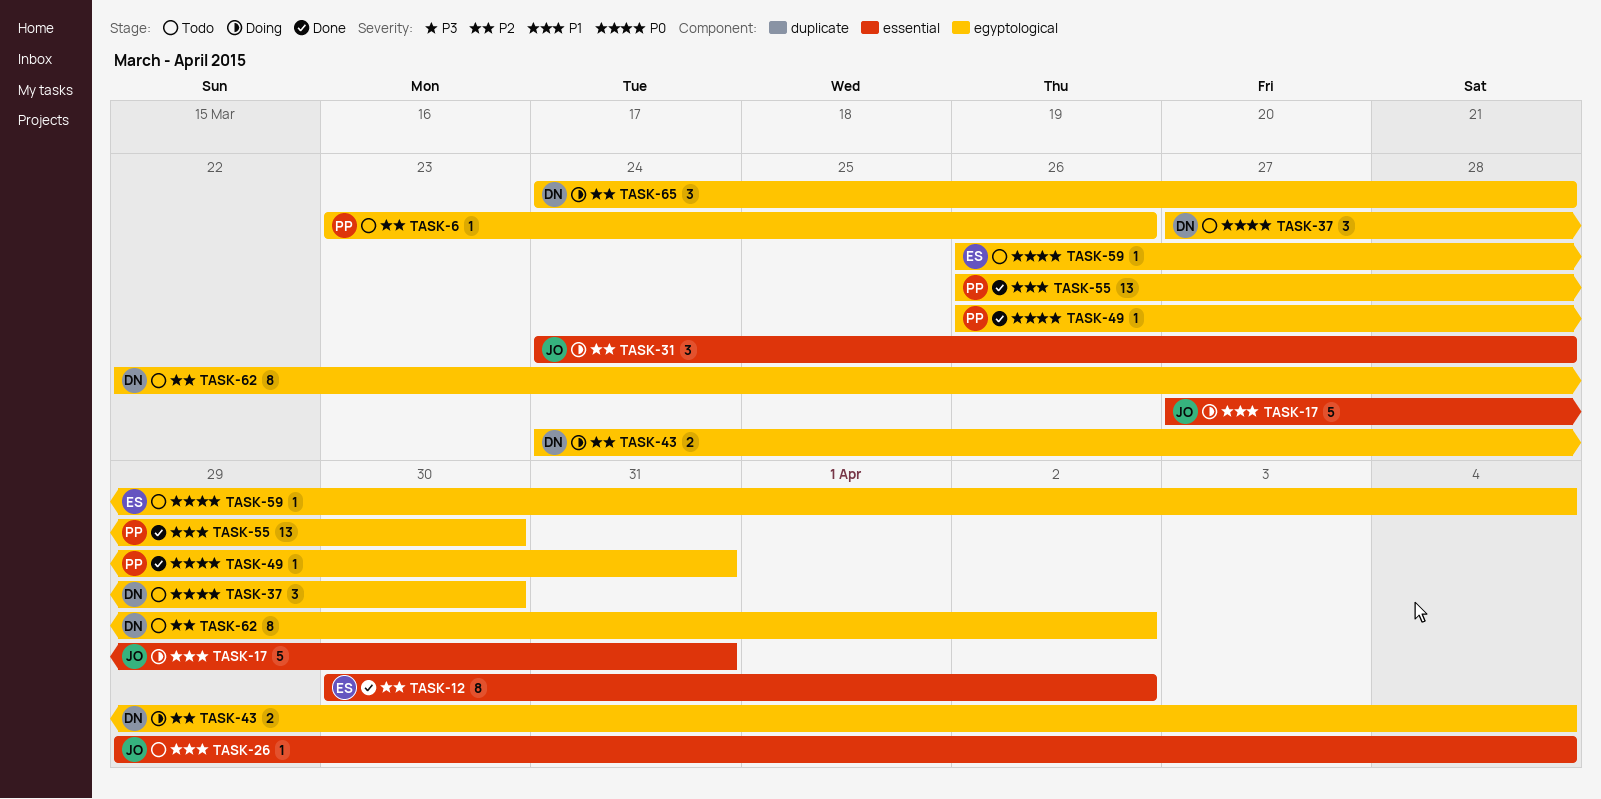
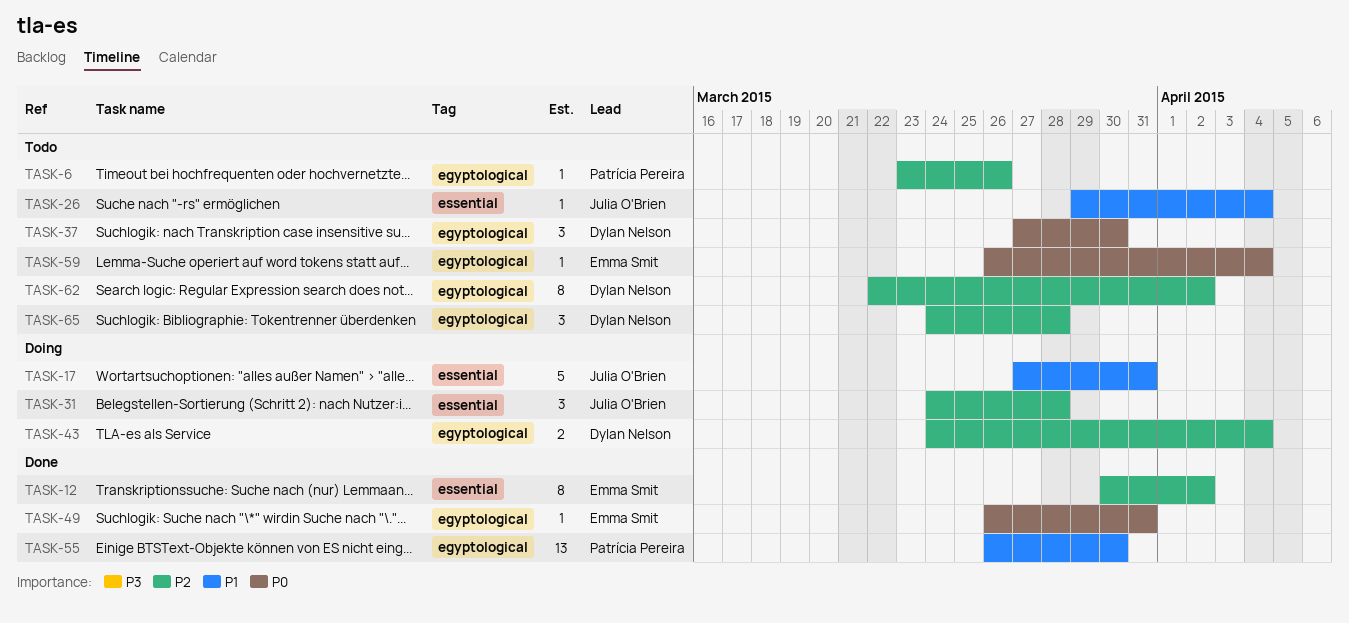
TASK-49, owner: Patrícia Pereira -> Emma Smit
TASK-65, status: Doing -> Todo

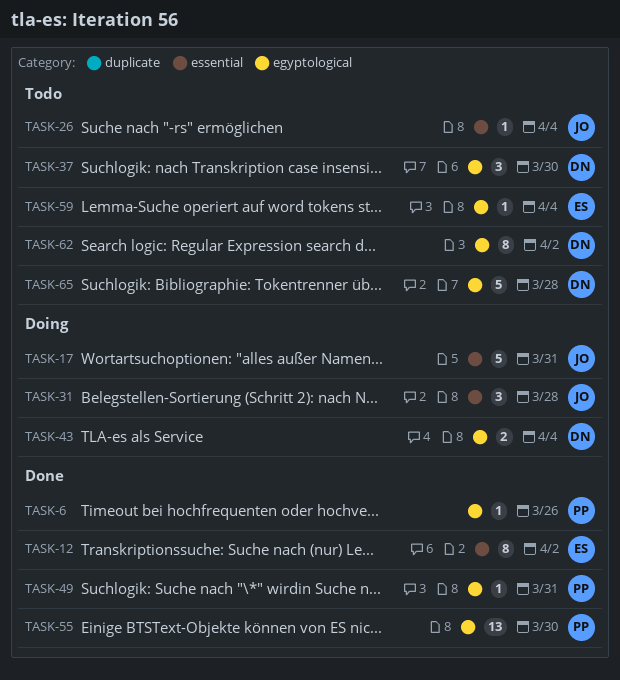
TASK-6, status: Todo -> Done
TASK-49, owner: Emma Smit -> Patrícia Pereira
TASK-65, estimate: 3 -> 5

